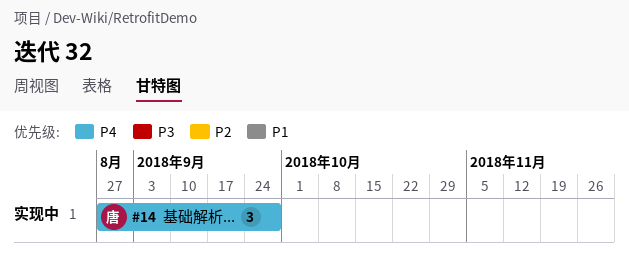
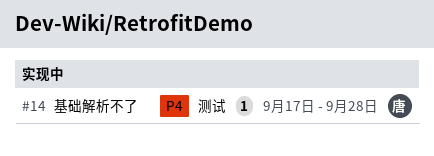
#14, estimate: 3 -> 1
#14, start: Aug 27 -> Sep 17

